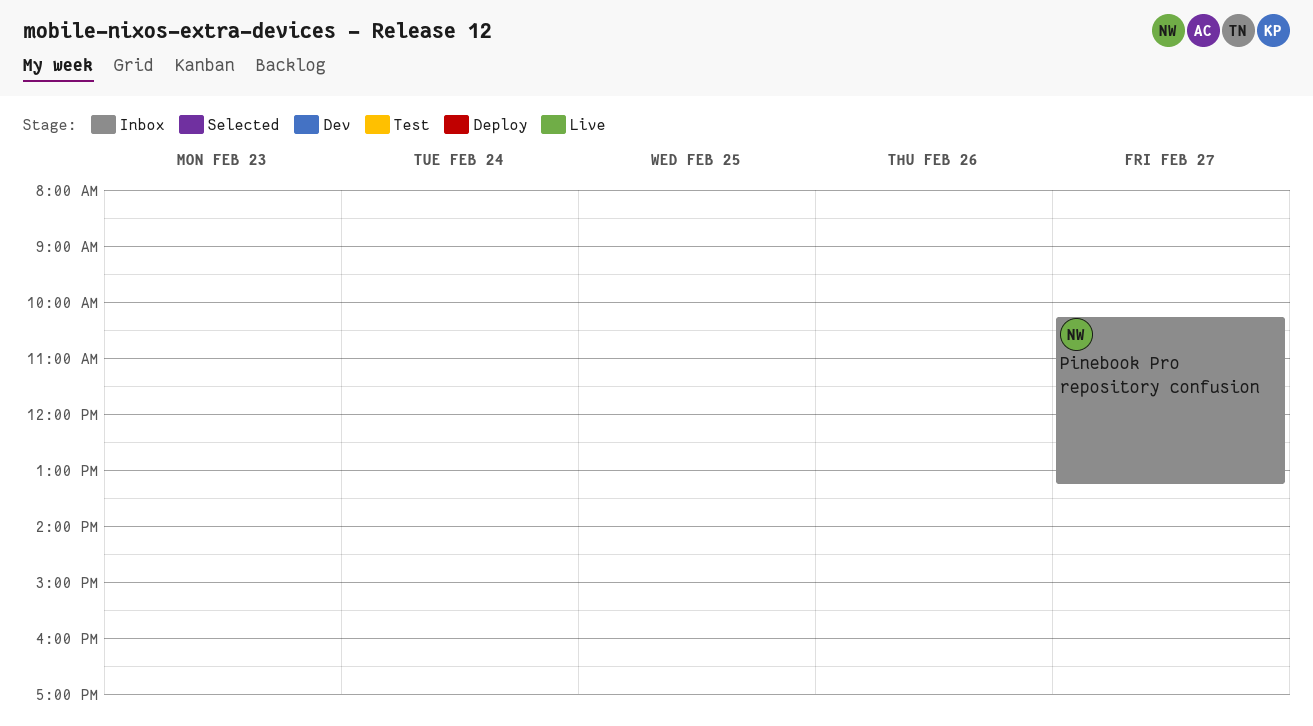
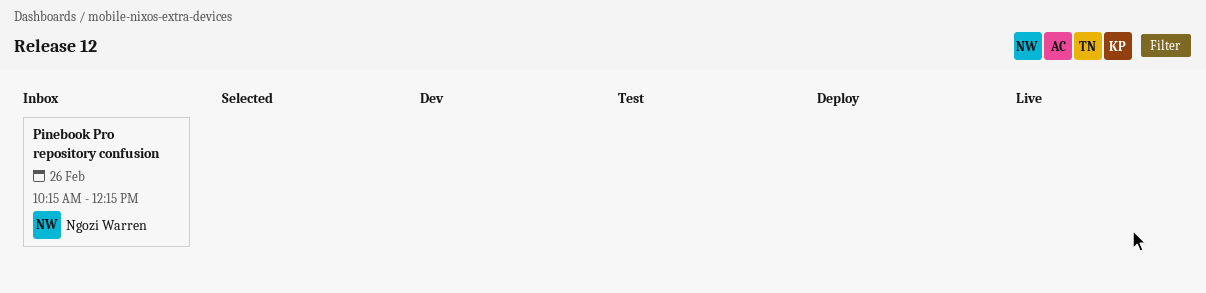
Pinebook Pro repository confusion, day: Feb 27 -> Feb 26
Pinebook Pro repository confusion, ends: 13:15 -> 12:15

